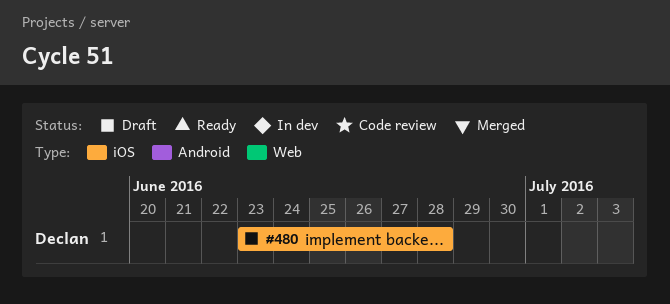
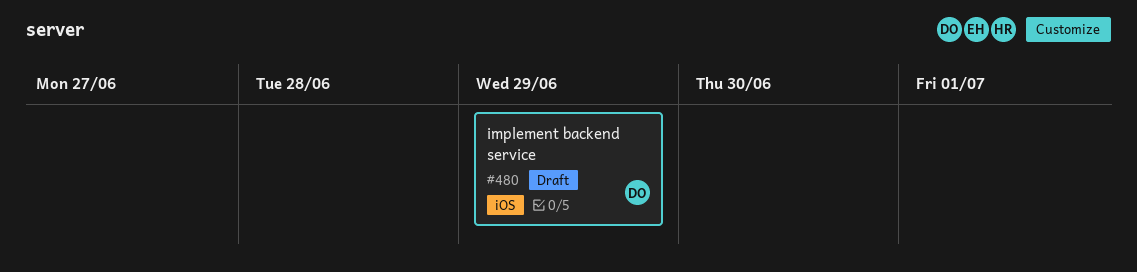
#480, due: Jun 28 -> Jun 29

